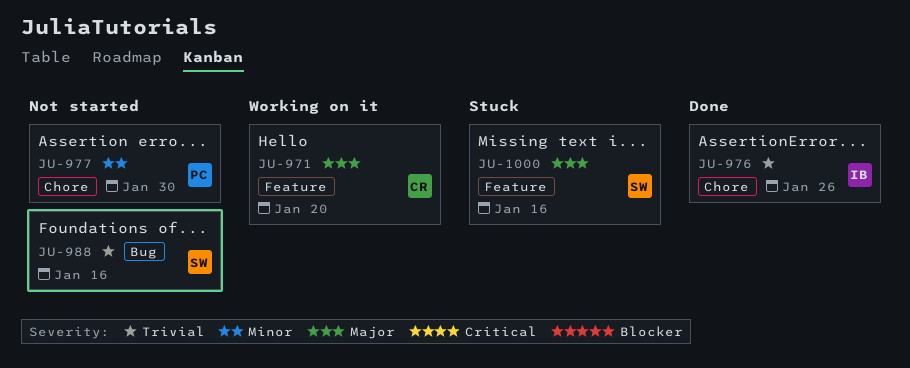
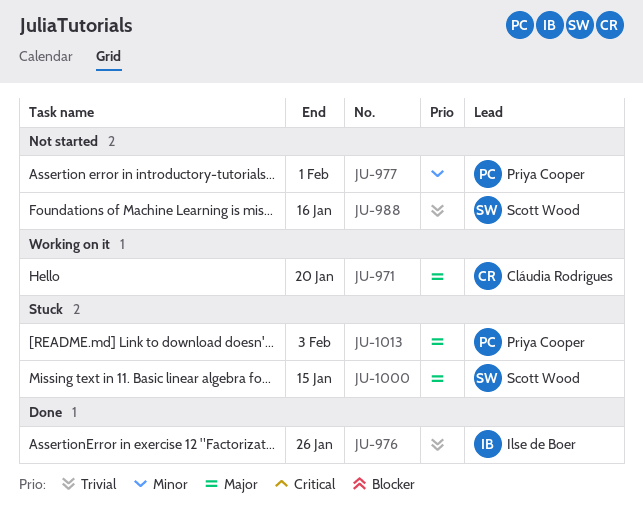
JU-977, due: Jan 30 -> Feb 1
JU-1000, due: Jan 16 -> Jan 15
JU-1013: none -> present

